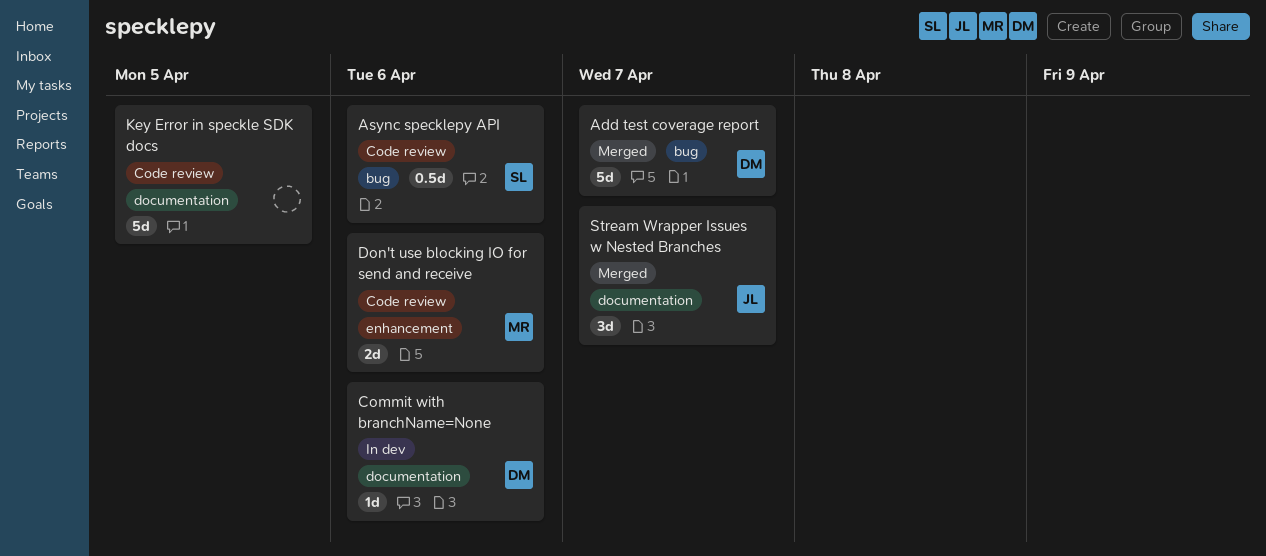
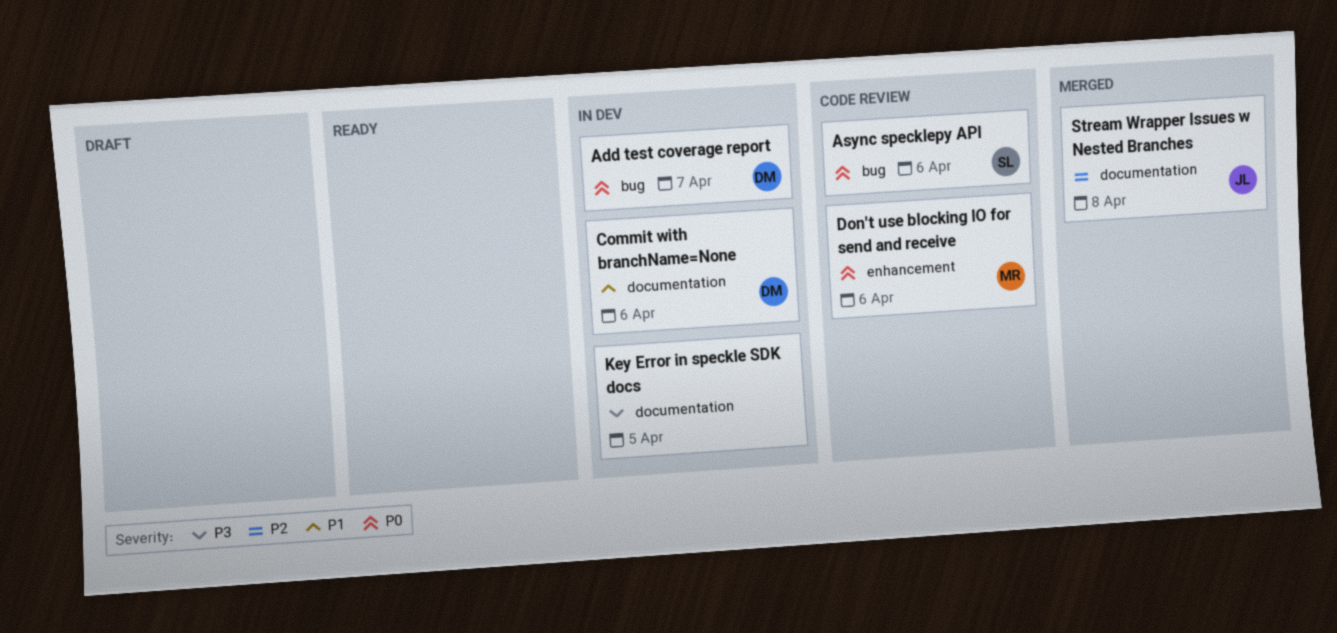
Add test coverage report, status: Merged -> In dev
Key Error in speckle SDK docs, status: Code review -> In dev
Stream Wrapper Issues w Nested Branches, due: Apr 7 -> Apr 8

